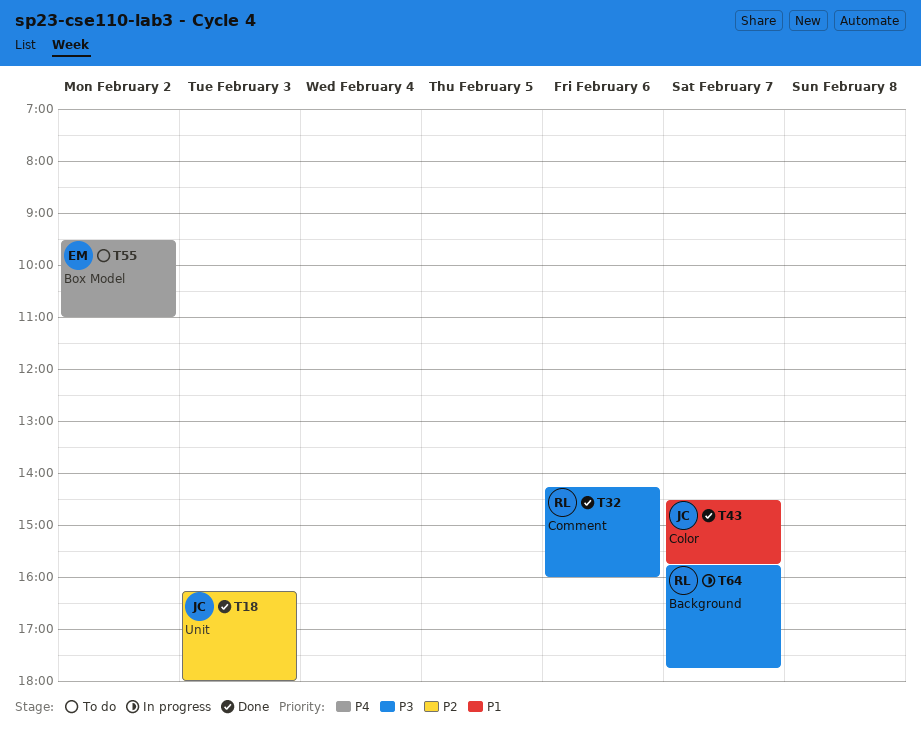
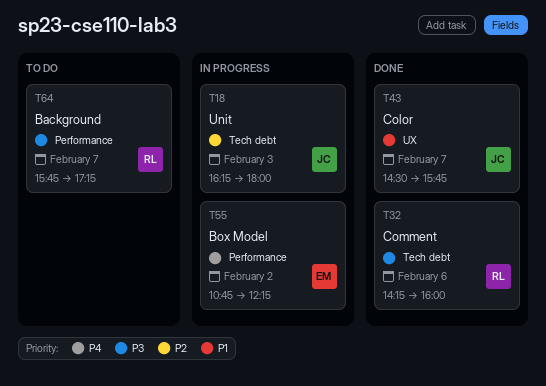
T18, status: Done -> In progress
T55, status: To do -> In progress
T55, begins: 09:30 -> 10:45
T55, ends: 11:00 -> 12:15
T64, status: In progress -> To do
T64, ends: 17:45 -> 17:15

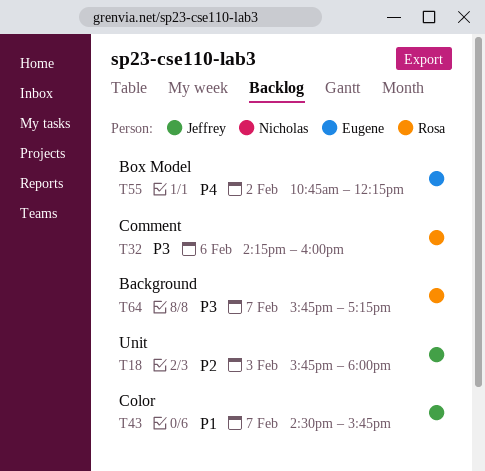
T18, begins: 16:15 -> 15:45

